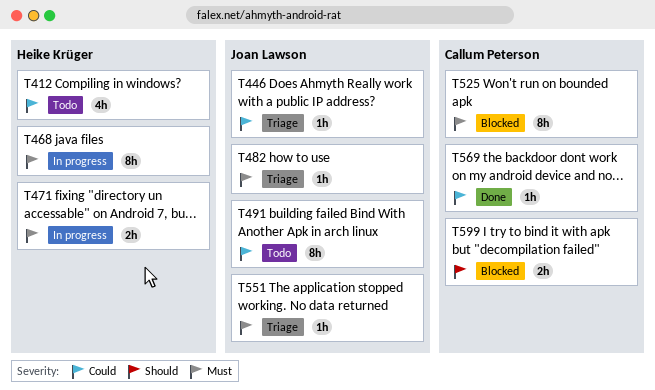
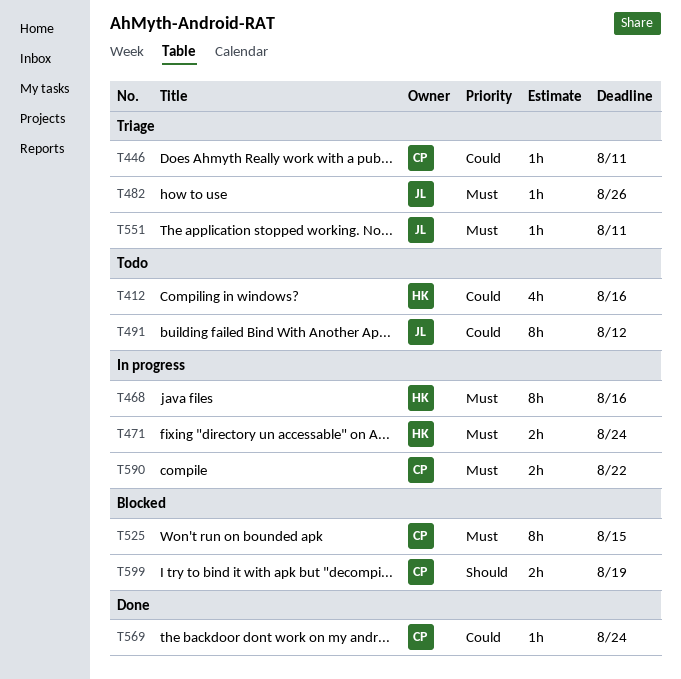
T446, owner: Joan Lawson -> Callum Peterson
T590: none -> present

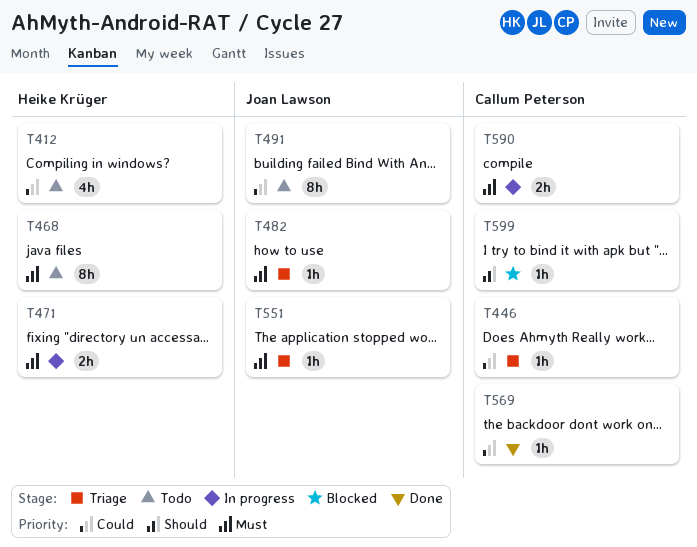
T468, status: In progress -> Todo
T525: present -> none
T599, estimate: 2h -> 1h

